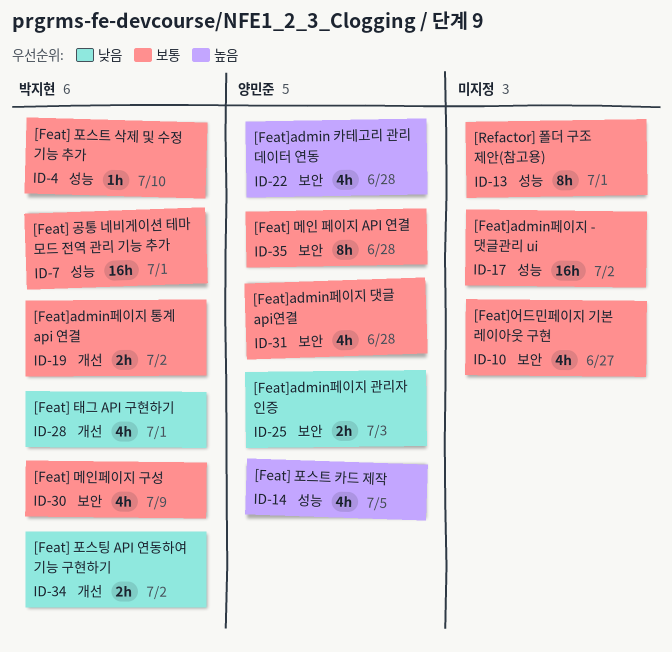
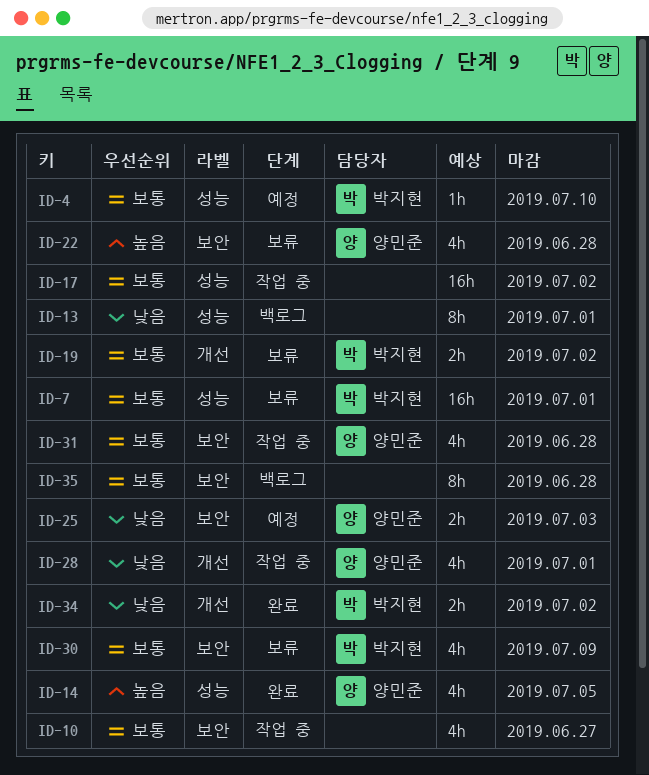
ID-13, priority: 보통 -> 낮음
ID-28, owner: 박지현 -> 양민준
ID-35, owner: 양민준 -> none

